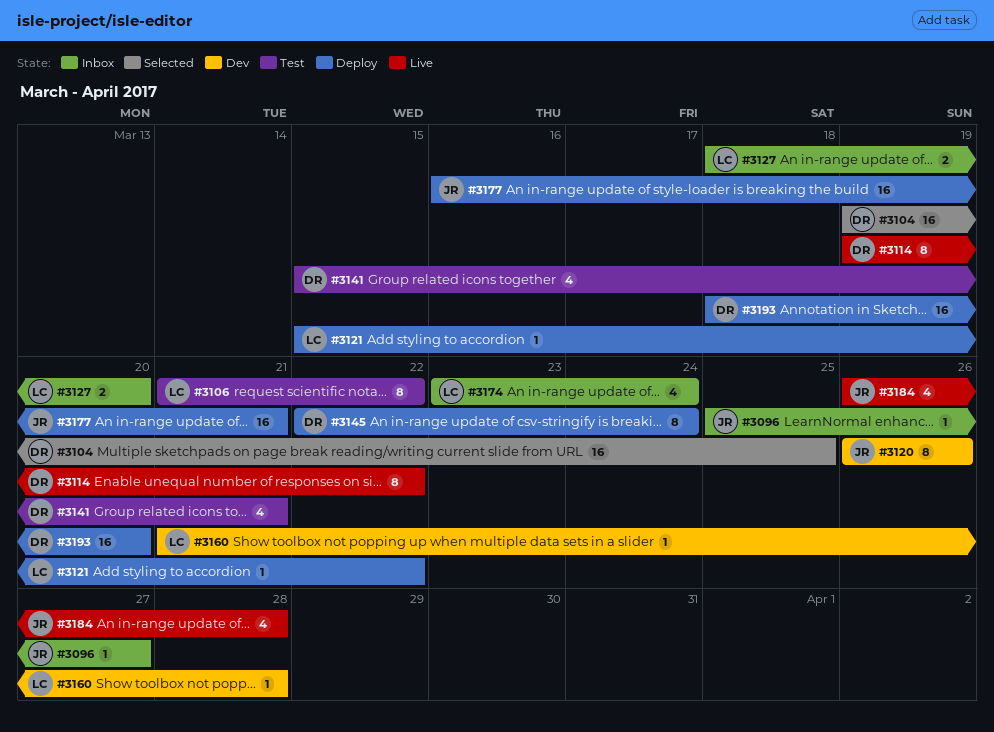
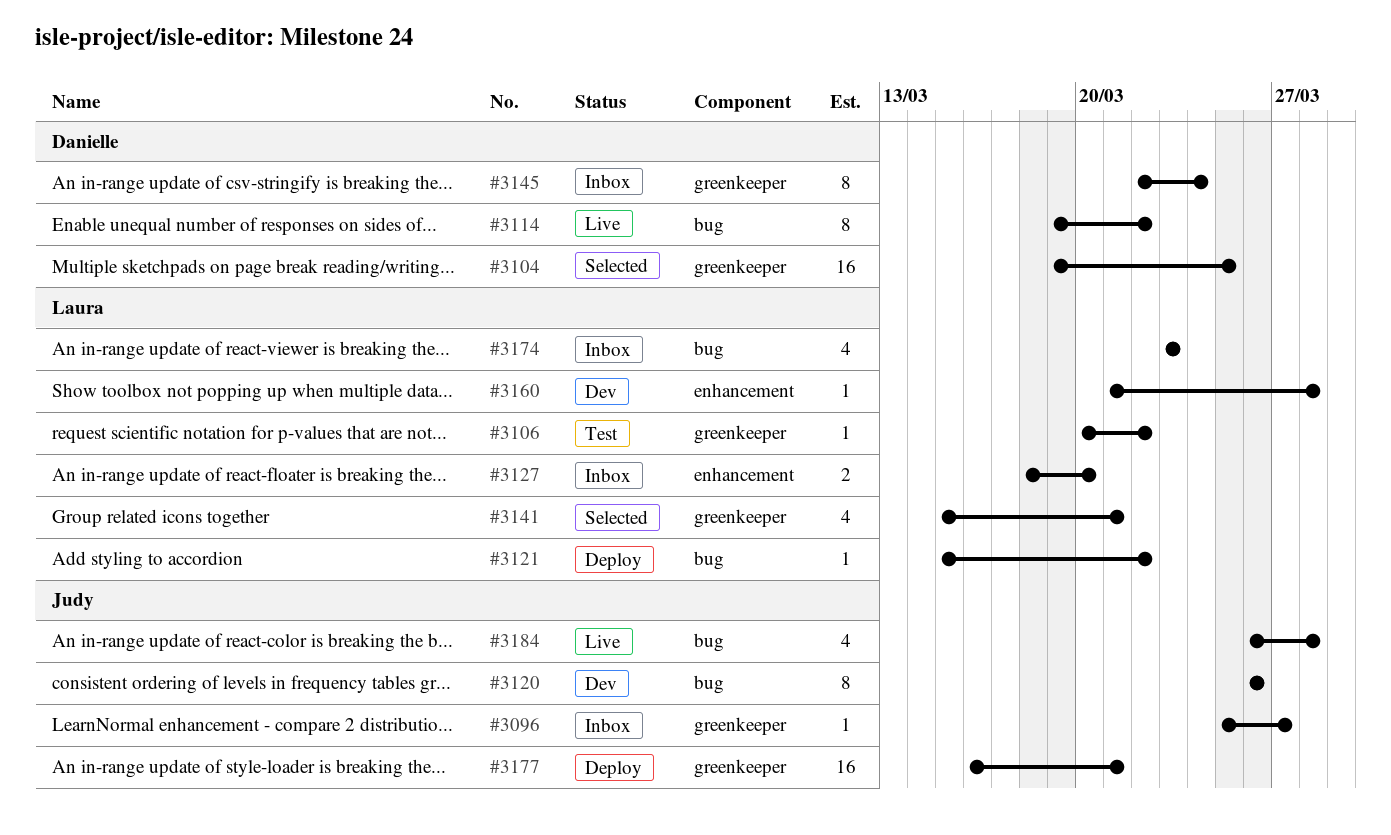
#3106, estimate: 8 -> 1
#3106, start: Mar 21 -> Mar 20
#3141, status: Test -> Selected
#3141, owner: Danielle -> Laura
#3145, status: Deploy -> Inbox
#3174, due: Mar 24 -> Mar 23
#3193: present -> none

